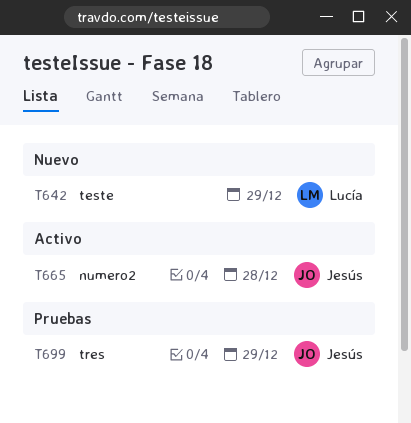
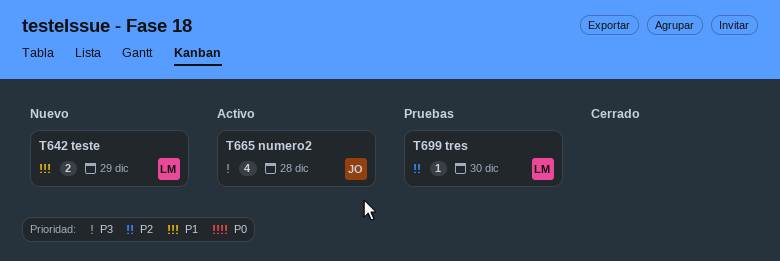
T699, owner: Jesús -> Lucía
T699, due: Dec 29 -> Dec 30

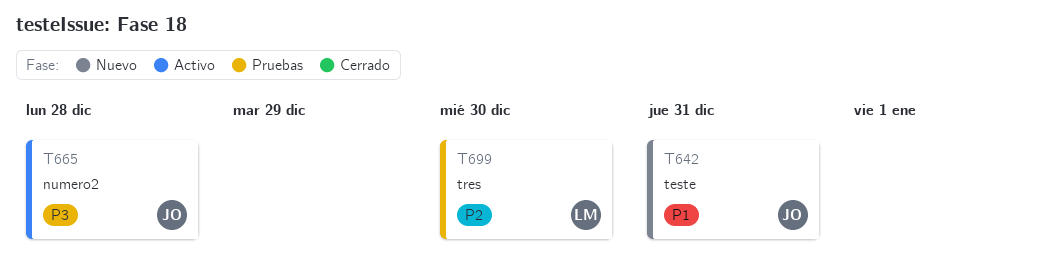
T642, owner: LM -> JO
T642, due: Dec 29 -> Dec 31

